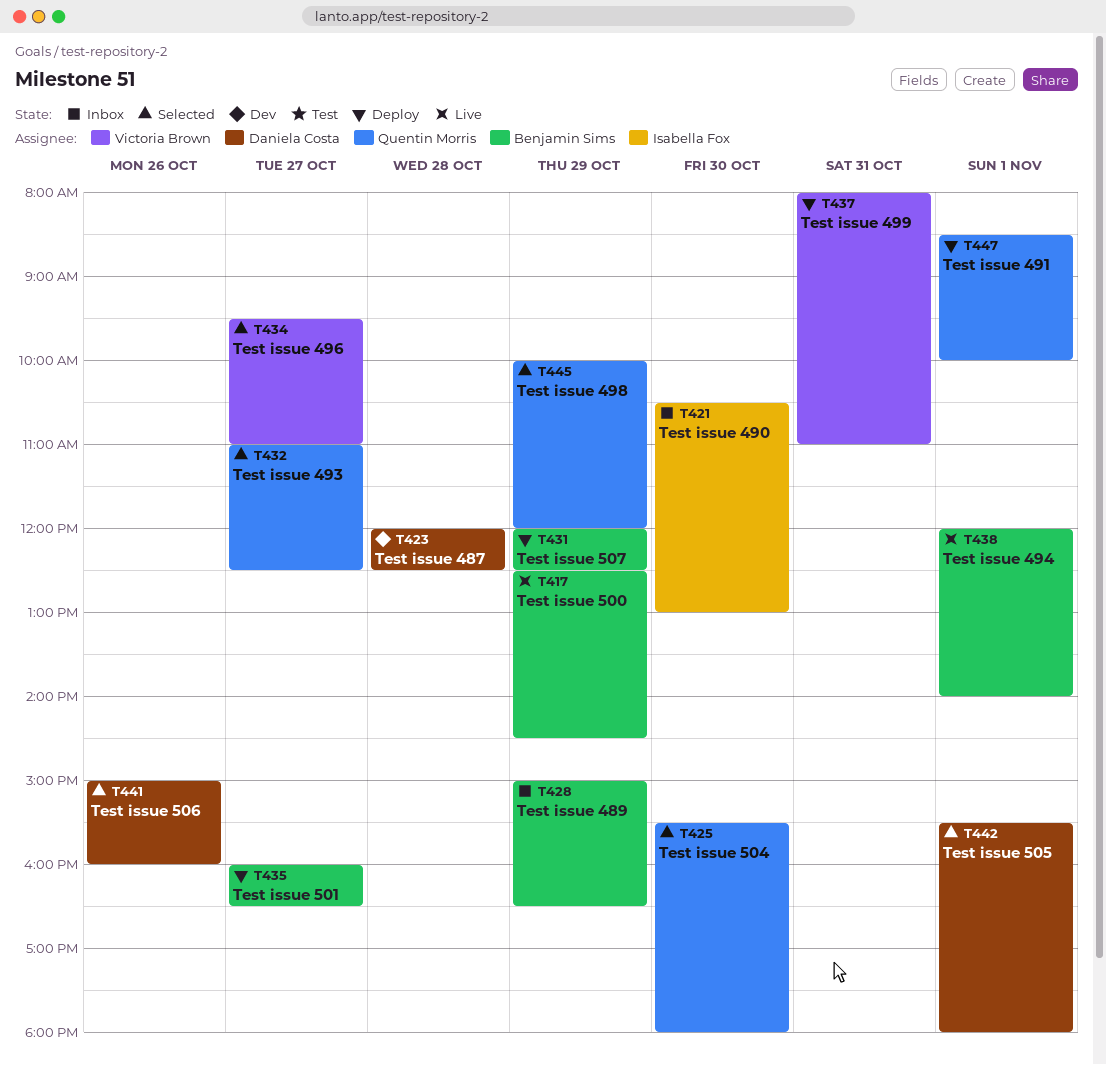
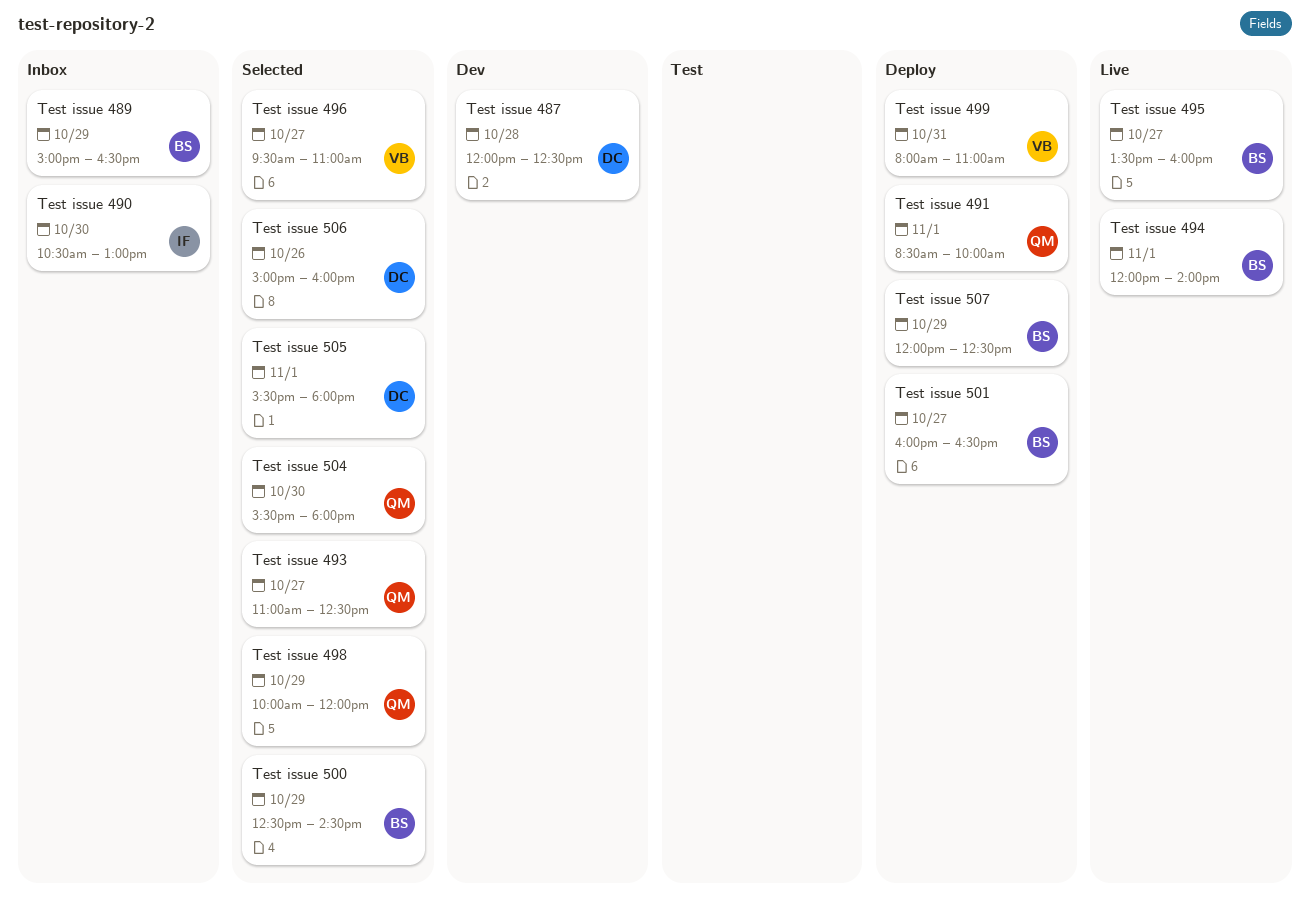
Test issue 495: none -> present
Test issue 500, status: Live -> Selected

